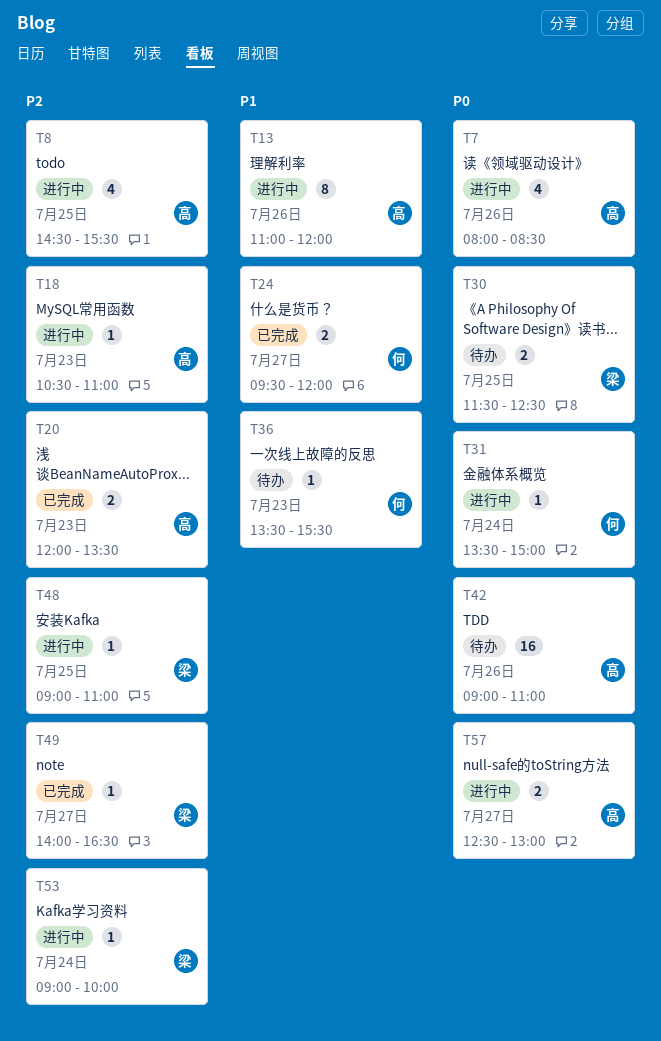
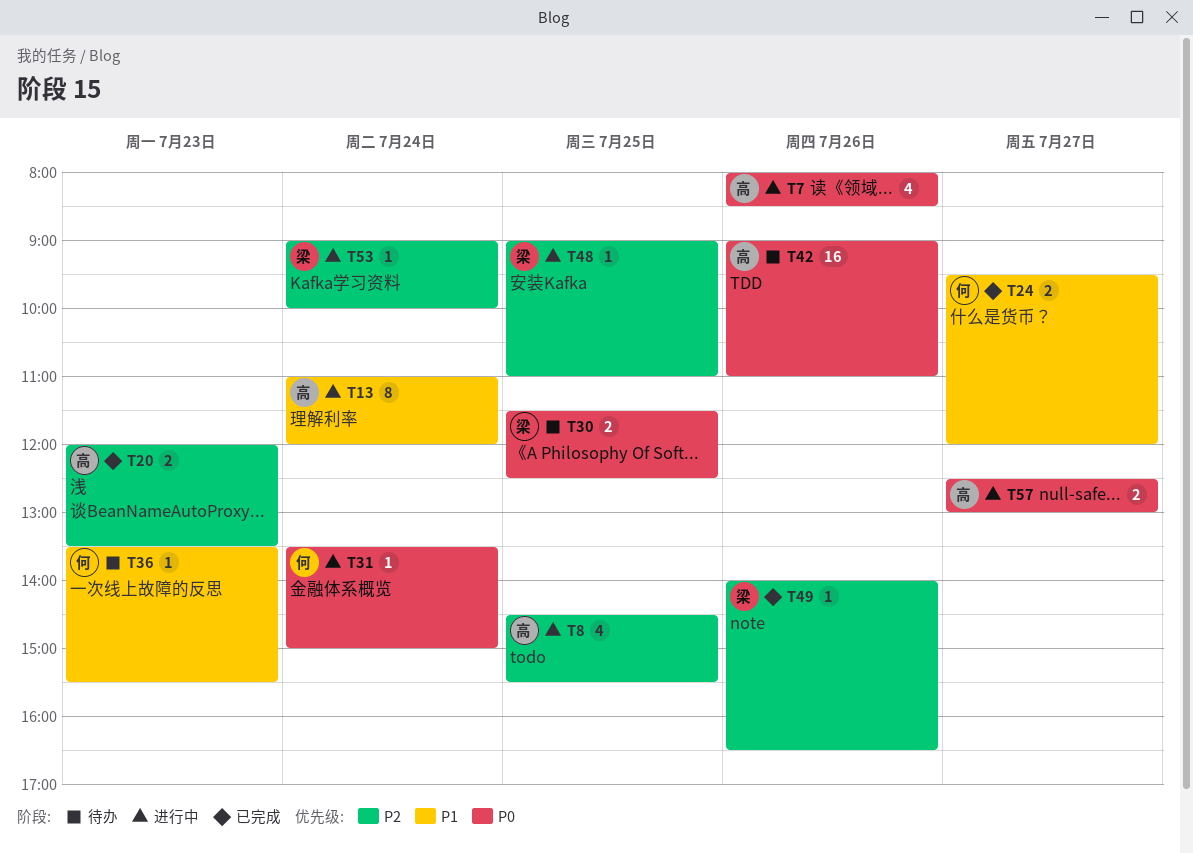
T13, day: Jul 26 -> Jul 24
T18: present -> none
T49, day: Jul 27 -> Jul 26

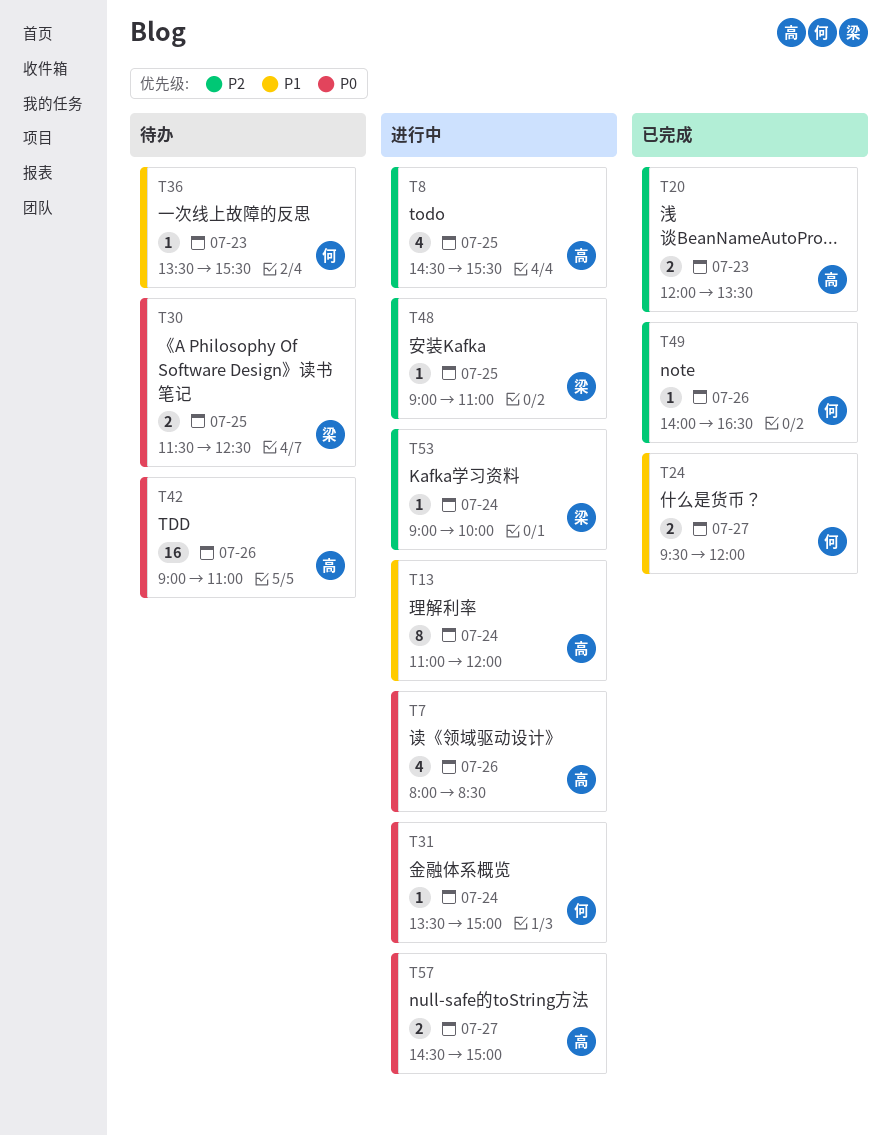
T49, owner: 梁 -> 何
T57, begins: 12:30 -> 14:30
T57, ends: 13:00 -> 15:00

